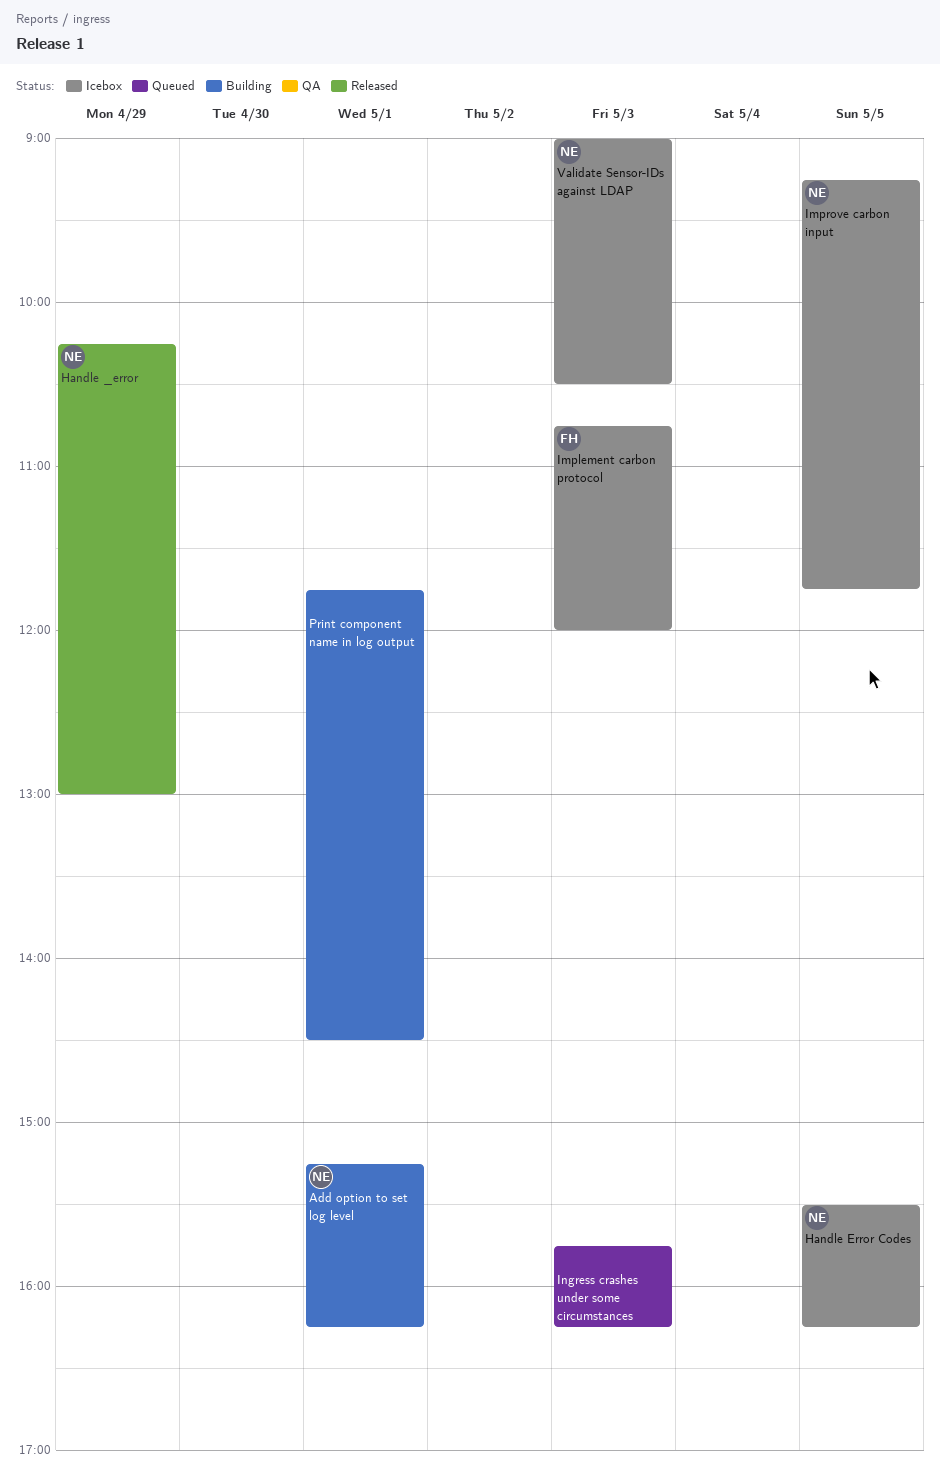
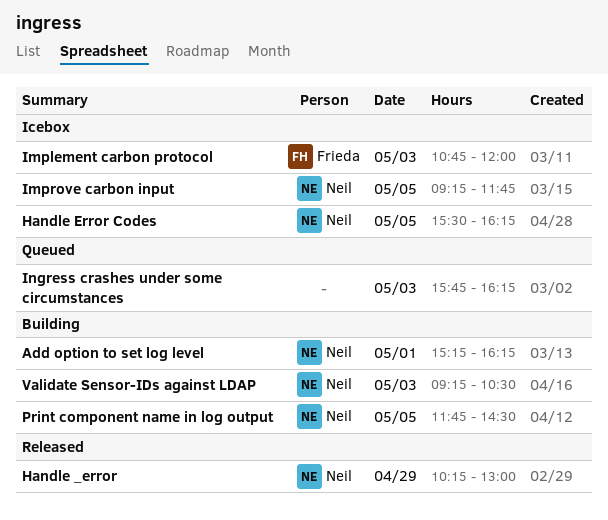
Print component name in log output, owner: none -> Neil
Print component name in log output, day: May 1 -> May 5
Validate Sensor-IDs against LDAP, status: Icebox -> Building
Validate Sensor-IDs against LDAP, begins: 09:00 -> 09:15

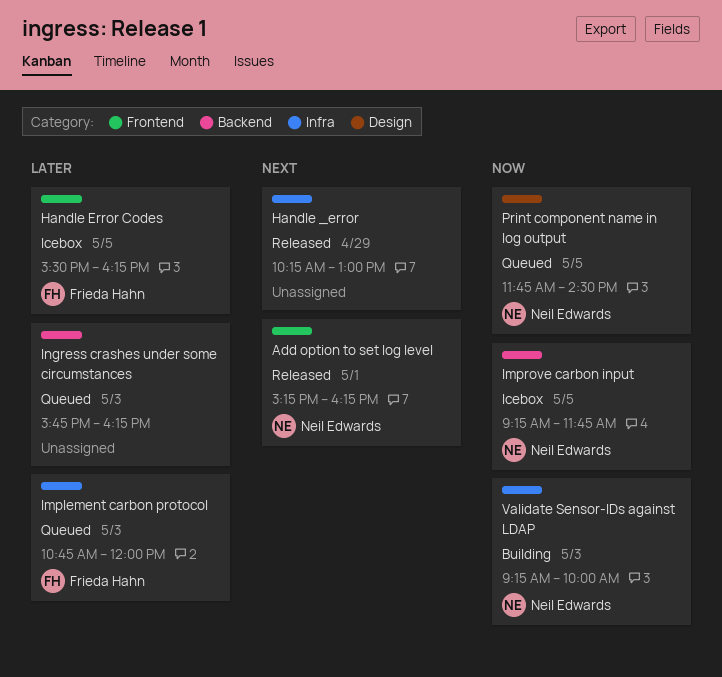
Add option to set log level, status: Building -> Released
Handle _error, owner: Neil Edwards -> none
Handle Error Codes, owner: Neil Edwards -> Frieda Hahn
Implement carbon protocol, status: Icebox -> Queued
Print component name in log output, status: Building -> Queued
Validate Sensor-IDs against LDAP, ends: 10:30 -> 10:00

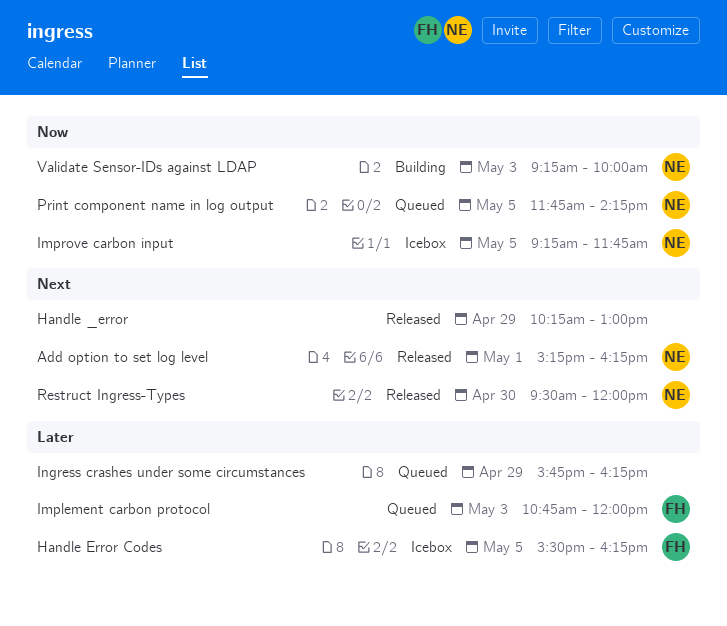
Ingress crashes under some circumstances, day: May 3 -> Apr 29
Print component name in log output, ends: 14:30 -> 14:15
Restruct Ingress-Types: none -> present

